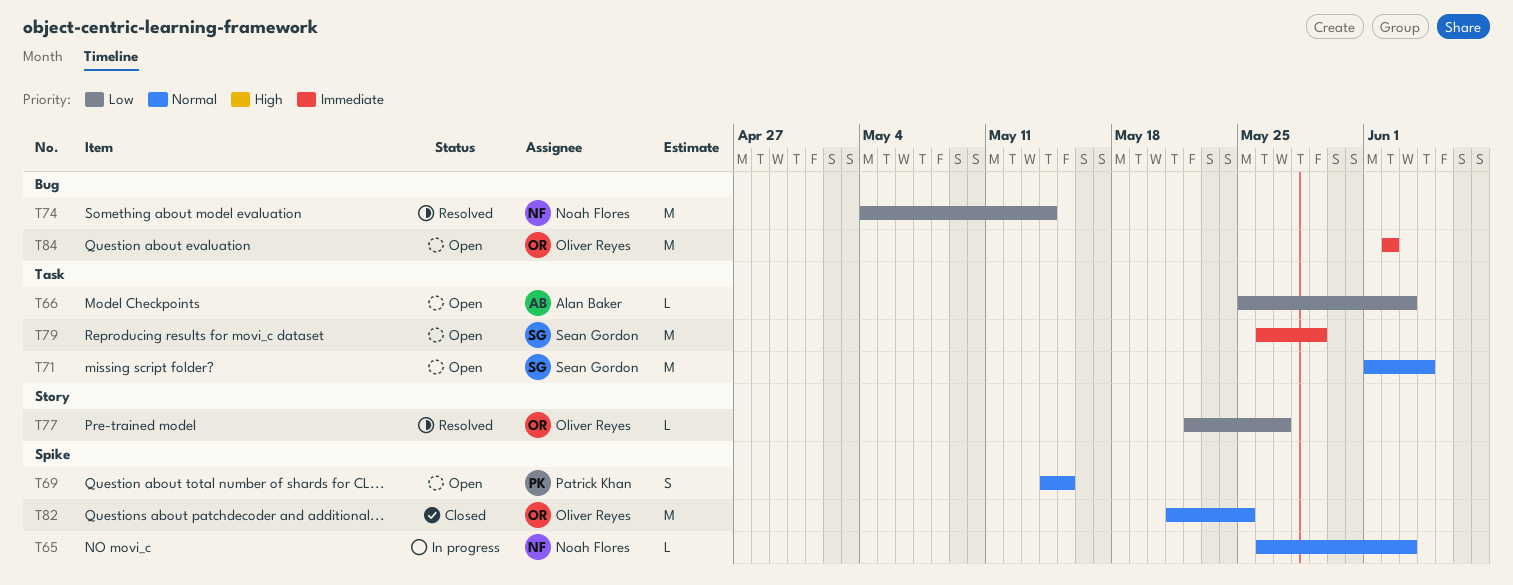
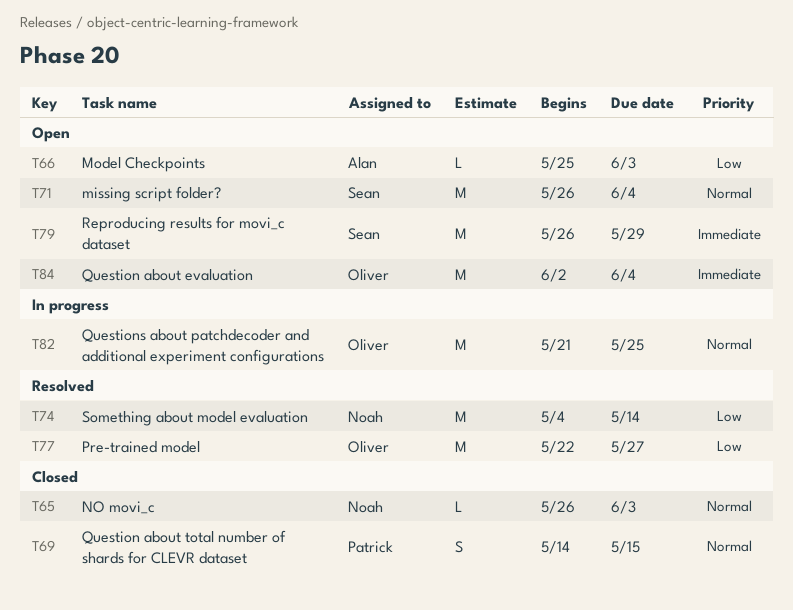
T65, status: In progress -> Closed
T69, status: Open -> Closed
T71, start: Jun 1 -> May 26
T77, estimate: L -> M
T82, status: Closed -> In progress
T84, due: Jun 2 -> Jun 4

